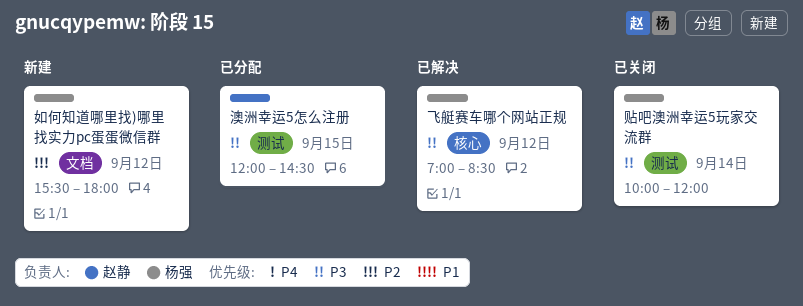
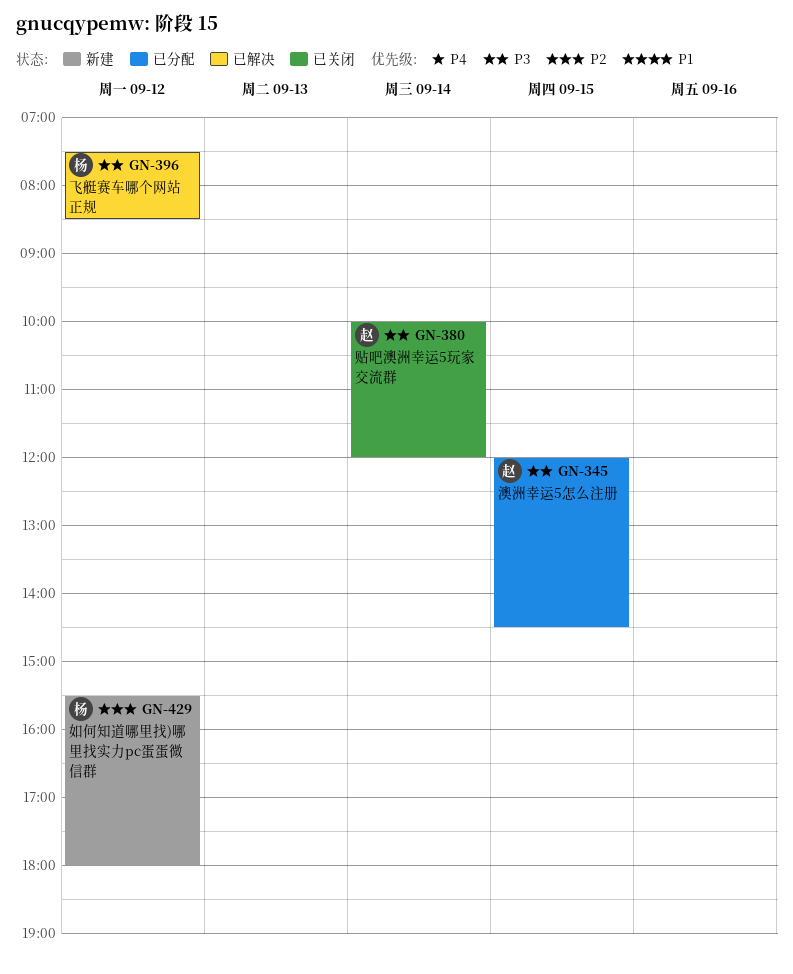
贴吧澳洲幸运5玩家交流群, owner: 杨强 -> 赵静
飞艇赛车哪个网站正规, begins: 07:00 -> 07:30

